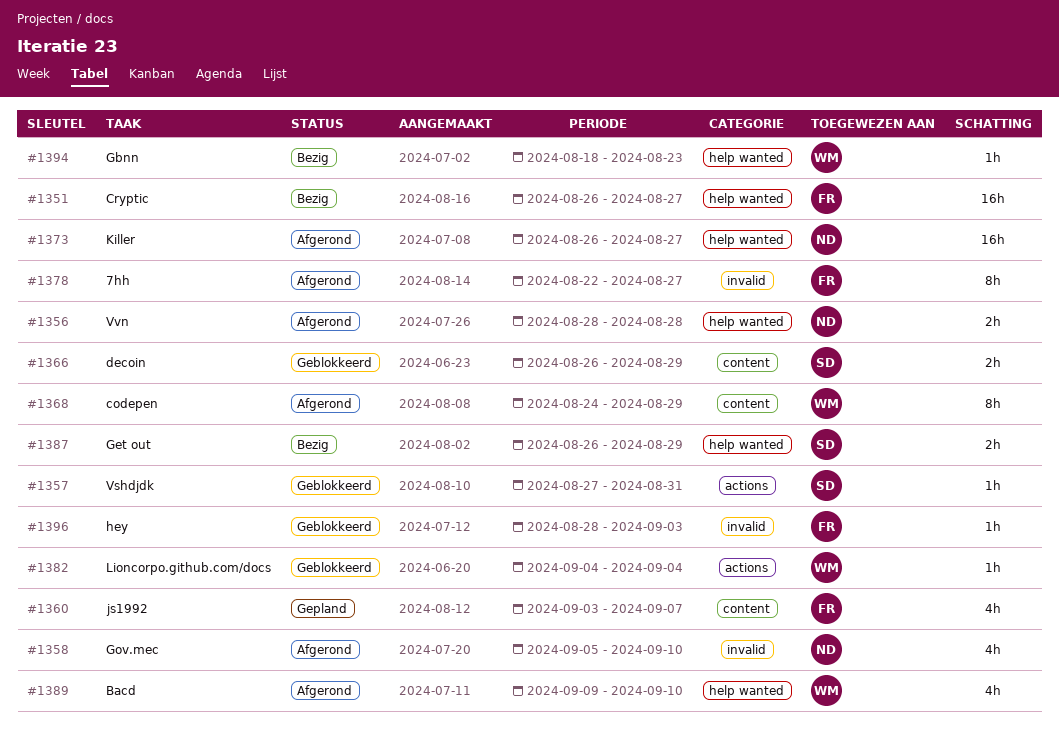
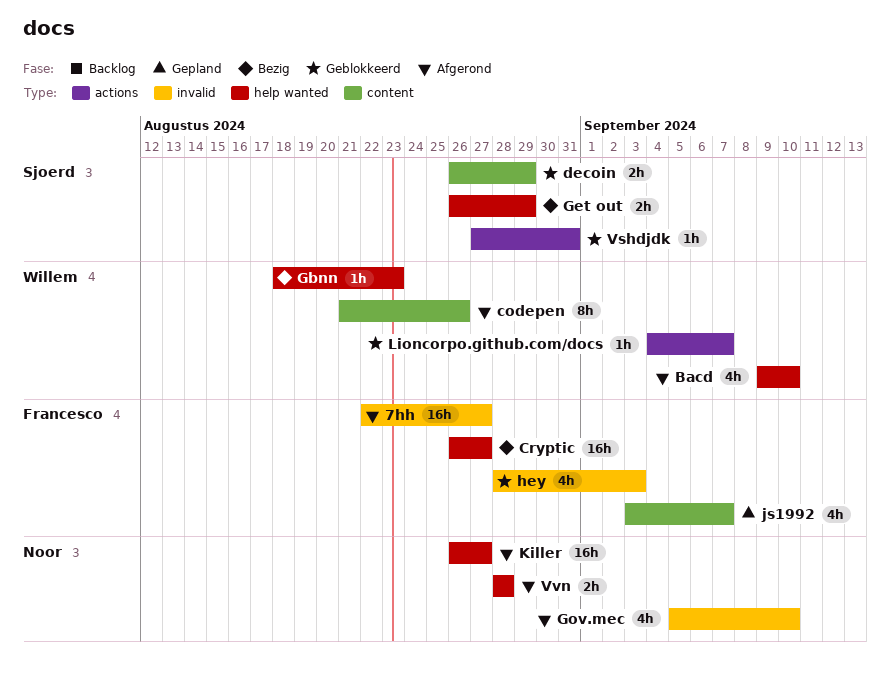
7hh, estimate: 8h -> 16h
codepen, start: Aug 24 -> Aug 21
codepen, due: Aug 29 -> Aug 26
hey, estimate: 1h -> 4h
Lioncorpo.github.com/docs, due: Sep 4 -> Sep 7

